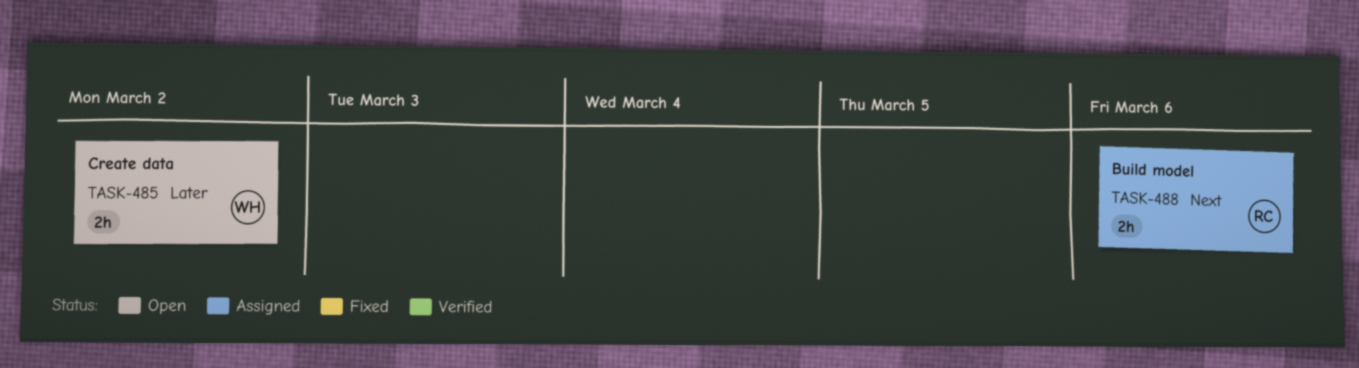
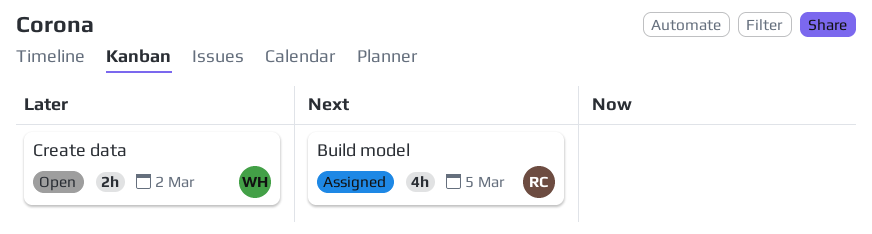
Build model, estimate: 2h -> 4h
Build model, due: Mar 6 -> Mar 5

